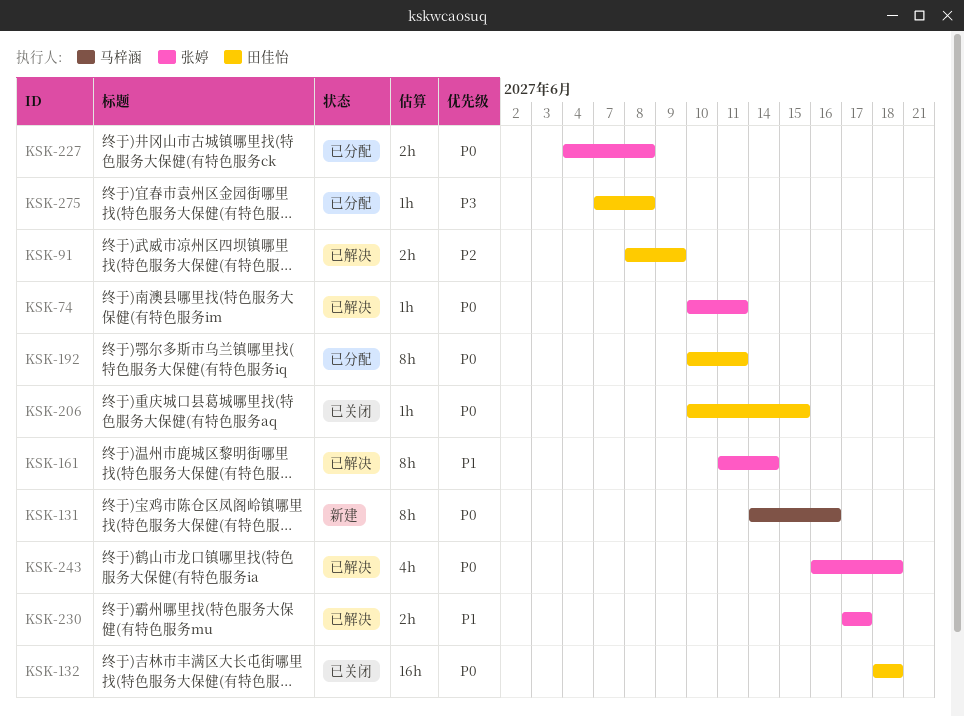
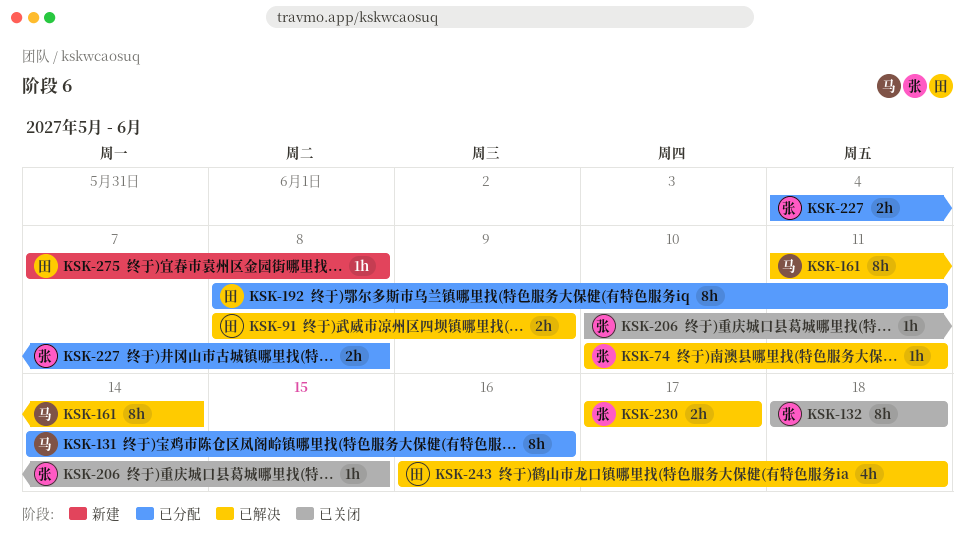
KSK-131, status: 新建 -> 已分配
KSK-132, owner: 田佳怡 -> 张婷
KSK-132, estimate: 16h -> 8h
KSK-161, owner: 张婷 -> 马梓涵
KSK-192, start: Jun 10 -> Jun 8
KSK-206, owner: 田佳怡 -> 张婷
KSK-243, owner: 张婷 -> 田佳怡
KSK-275, status: 已分配 -> 新建

